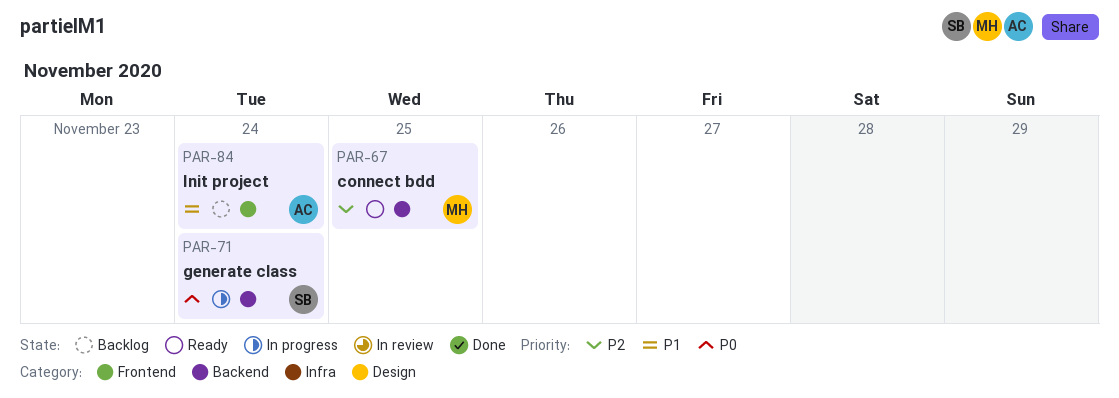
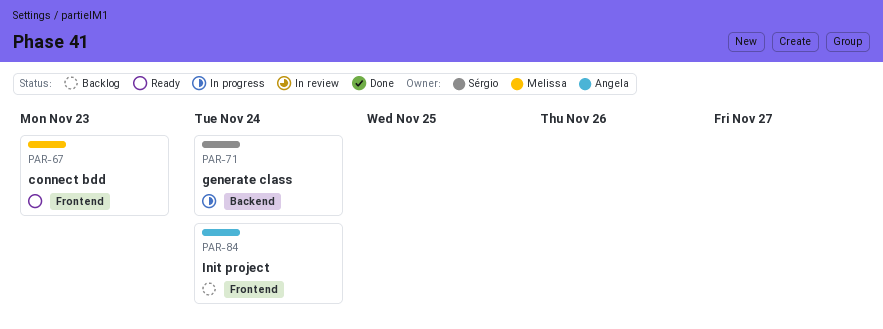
PAR-67, label: Backend -> Frontend
PAR-67, due: Nov 25 -> Nov 23

